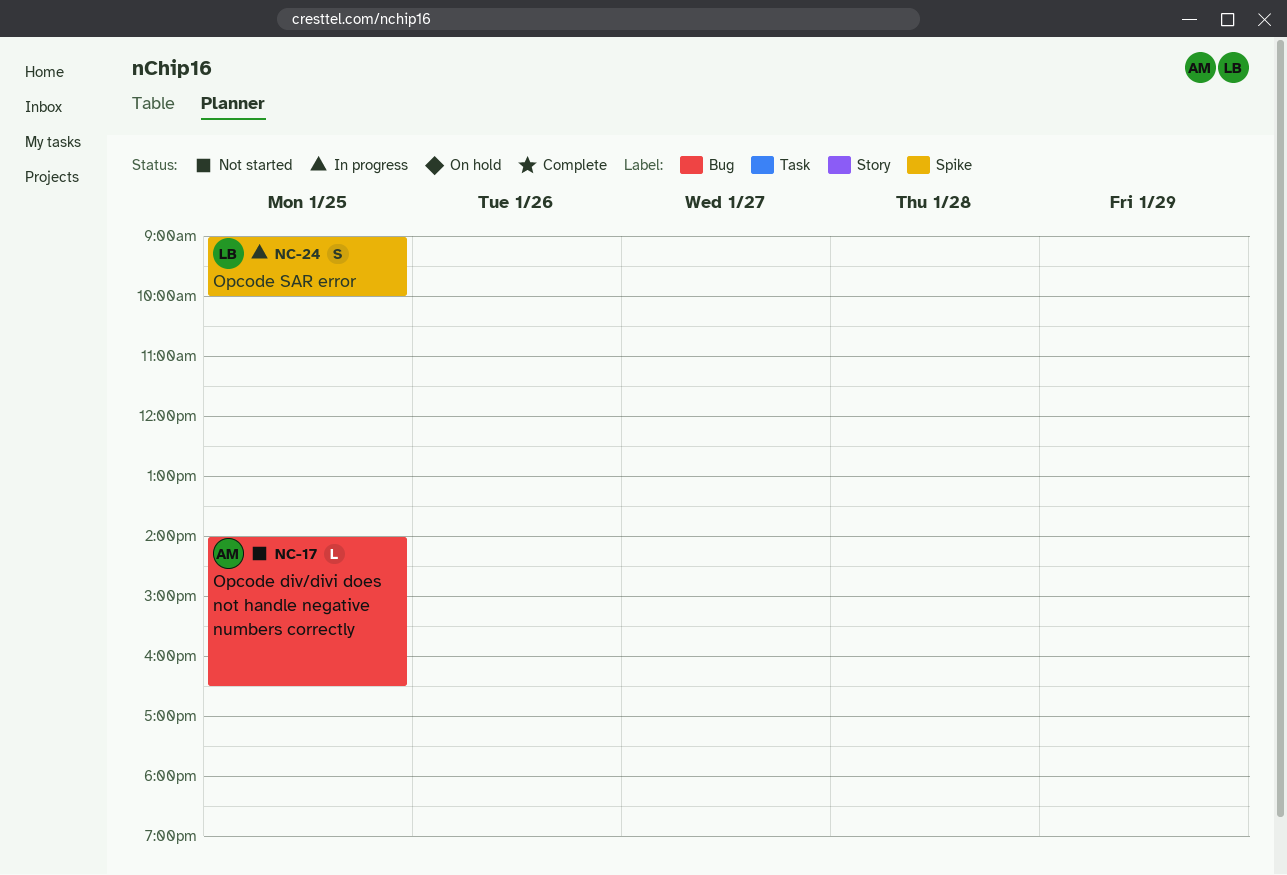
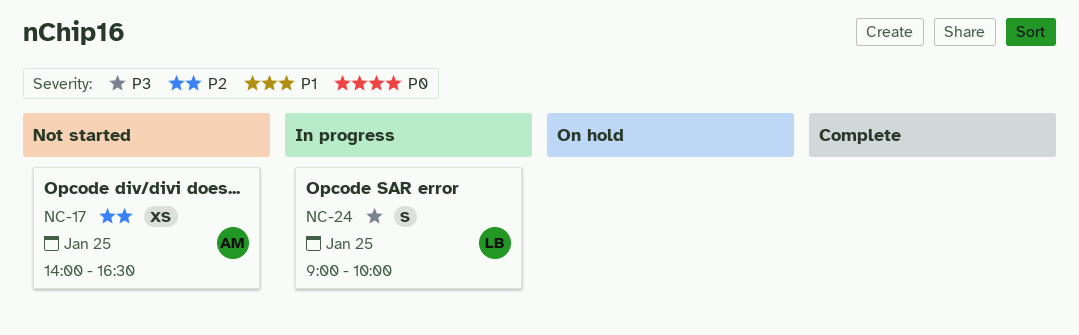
NC-17, estimate: L -> XS

